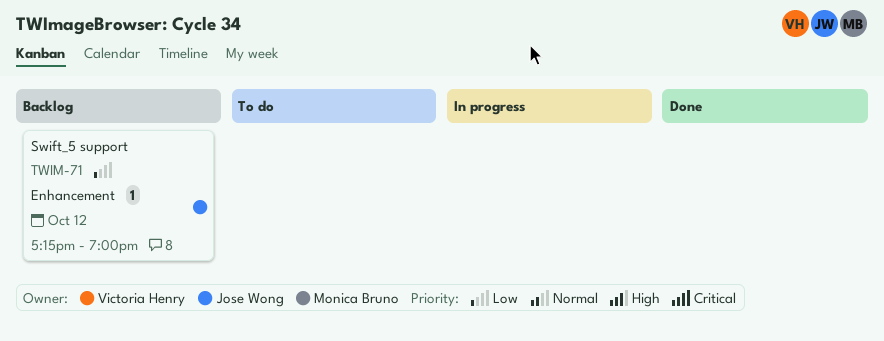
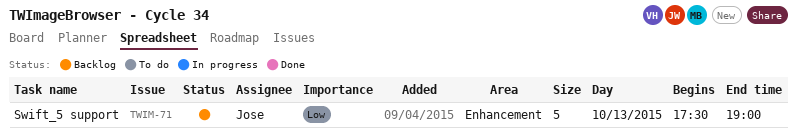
TWIM-71, estimate: 1 -> 5
TWIM-71, day: Oct 12 -> Oct 13
TWIM-71, begins: 17:15 -> 17:30

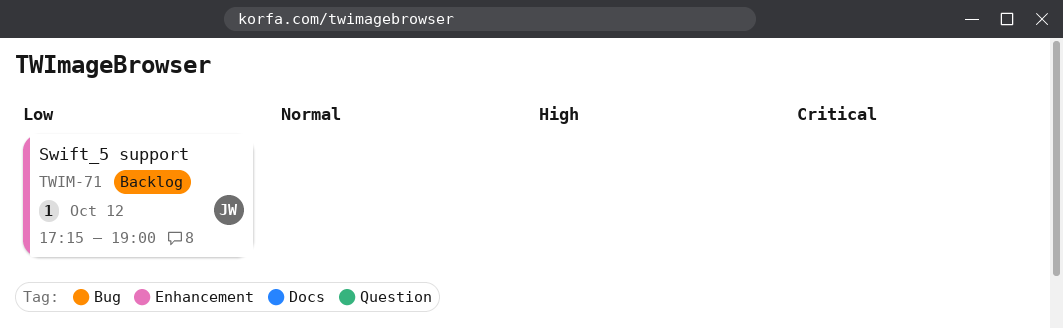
TWIM-71, estimate: 5 -> 1
TWIM-71, day: Oct 13 -> Oct 12
TWIM-71, begins: 17:30 -> 17:15

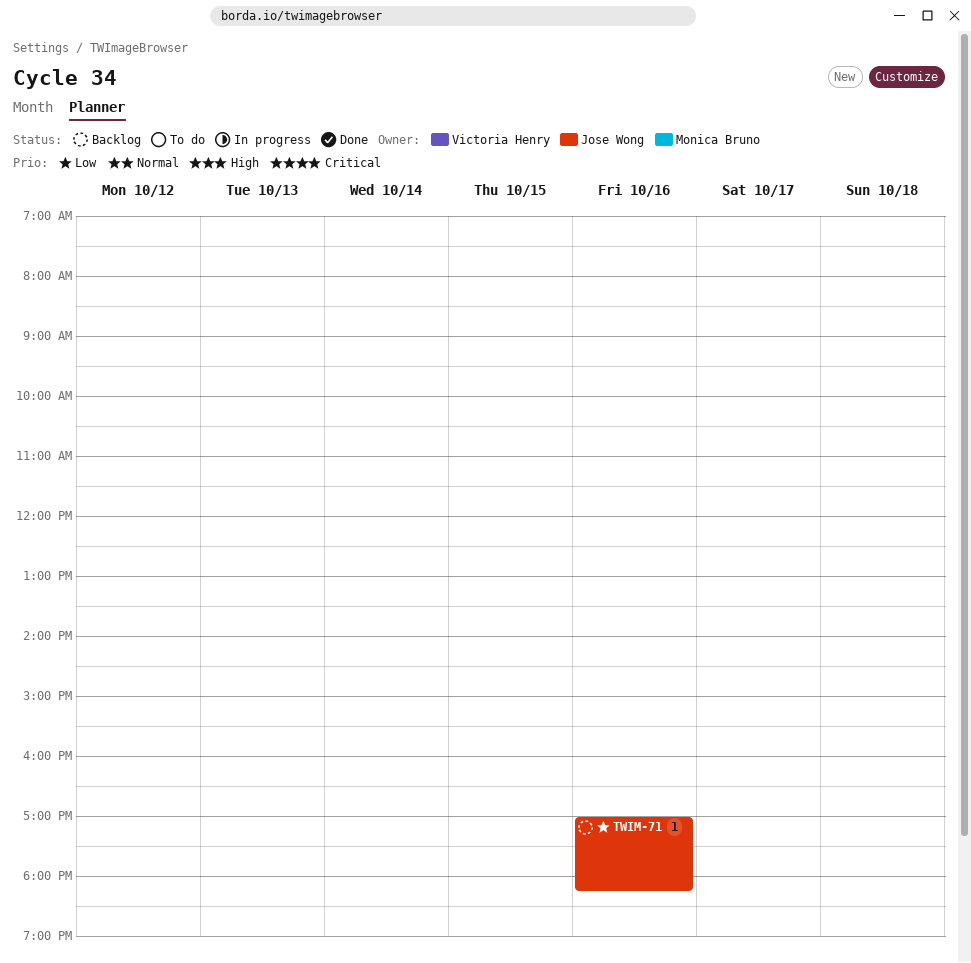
TWIM-71, day: Oct 12 -> Oct 16
TWIM-71, begins: 17:15 -> 17:00
TWIM-71, ends: 19:00 -> 18:15

